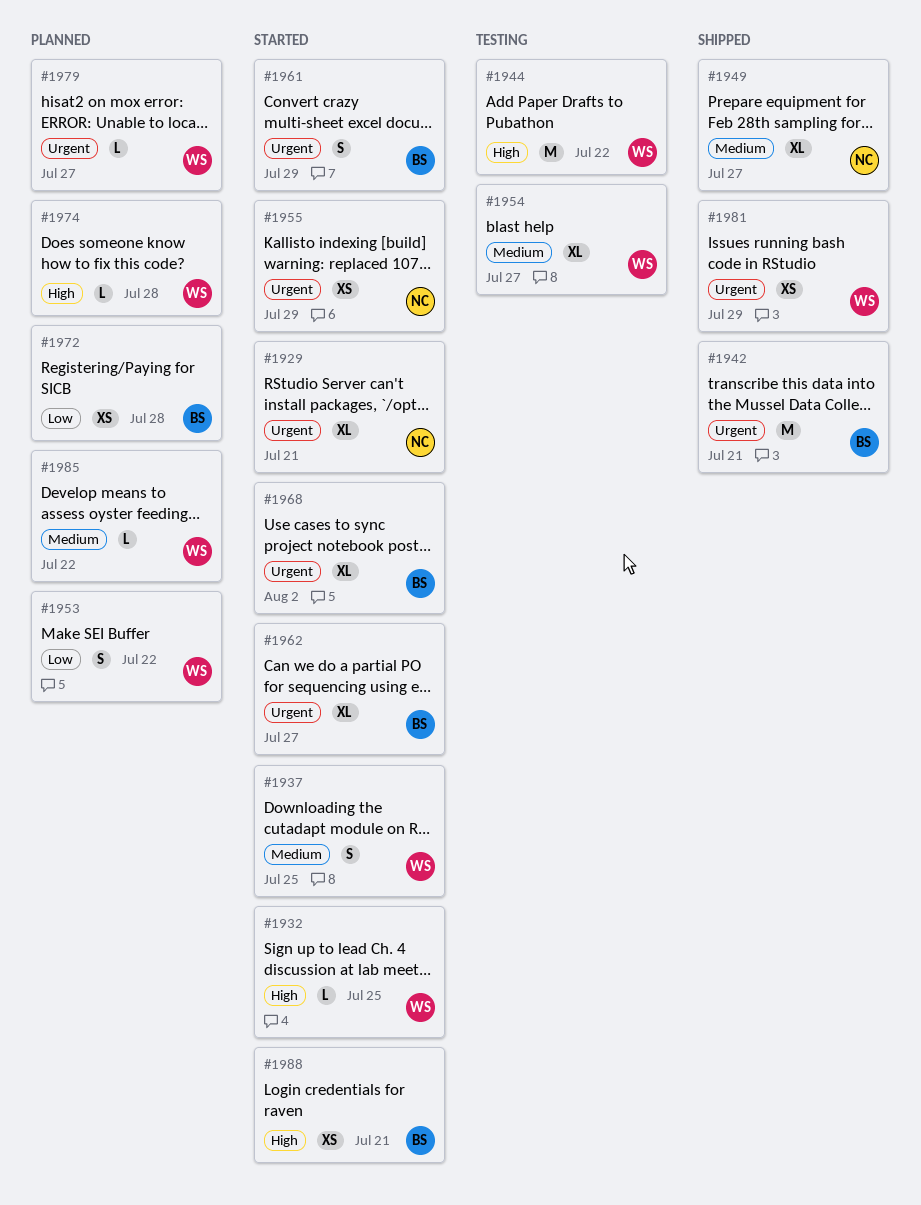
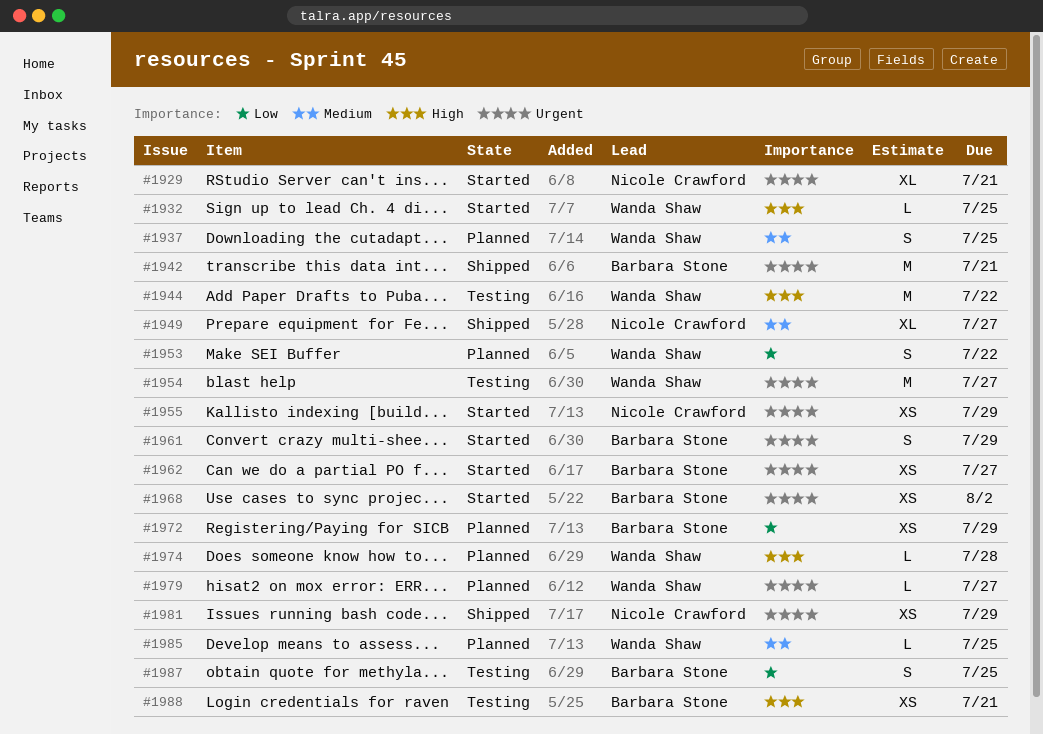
#1937, status: Started -> Planned
#1954, priority: Medium -> Urgent
#1954, estimate: XL -> M
#1962, estimate: XL -> XS
#1968, estimate: XL -> XS
#1972, due: Jul 28 -> Jul 29
#1981, owner: Wanda Shaw -> Nicole Crawford
#1985, due: Jul 22 -> Jul 25
#1987: none -> present
#1988, status: Started -> Testing

